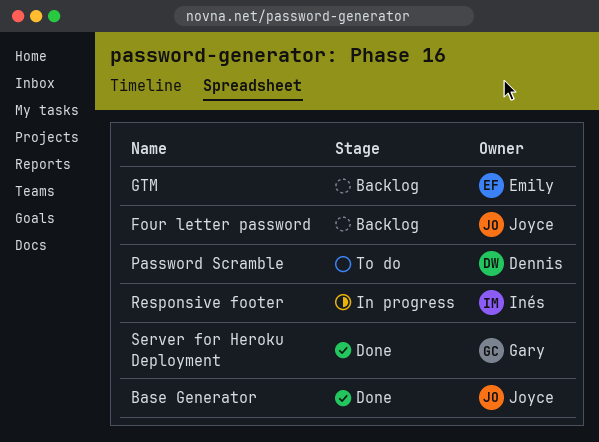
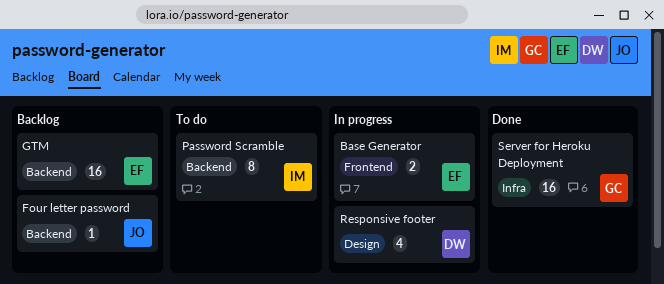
Base Generator, status: Done -> In progress
Base Generator, owner: Joyce -> Emily
Password Scramble, owner: Dennis -> Inés
Responsive footer, owner: Inés -> Dennis

